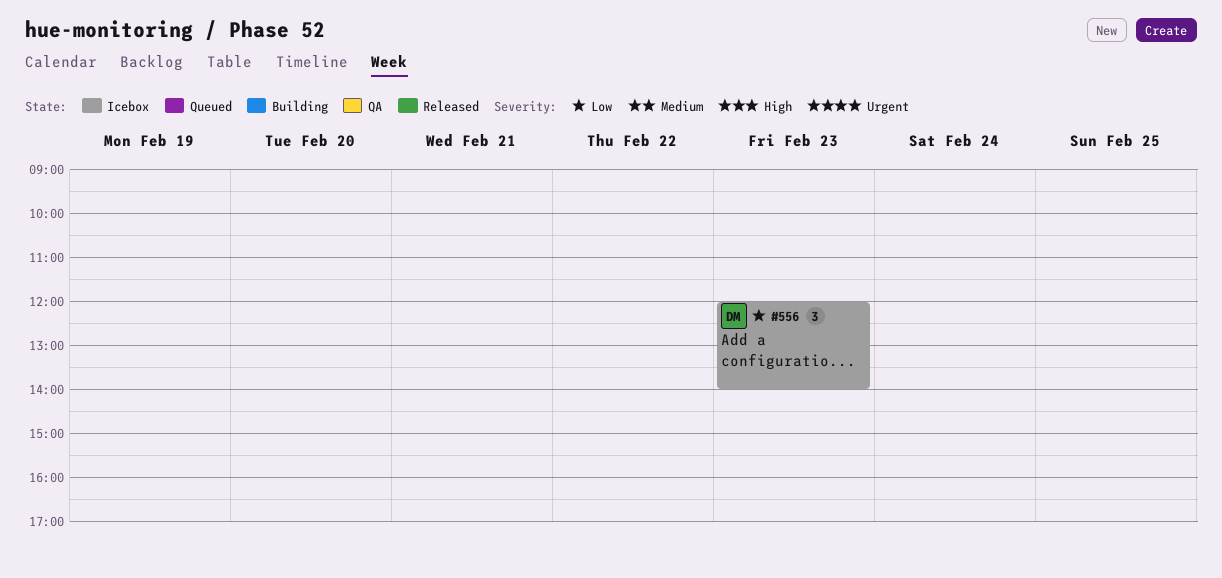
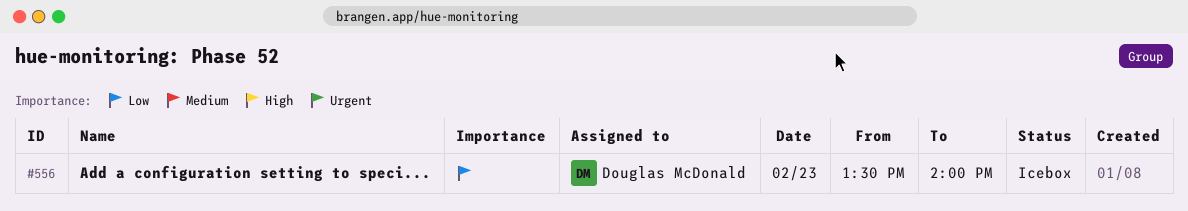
#556, begins: 12:00 -> 13:30

